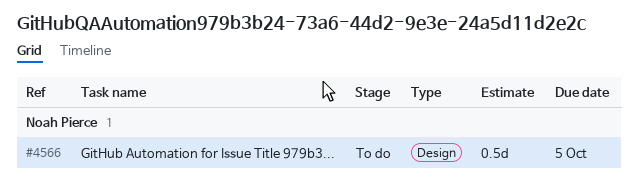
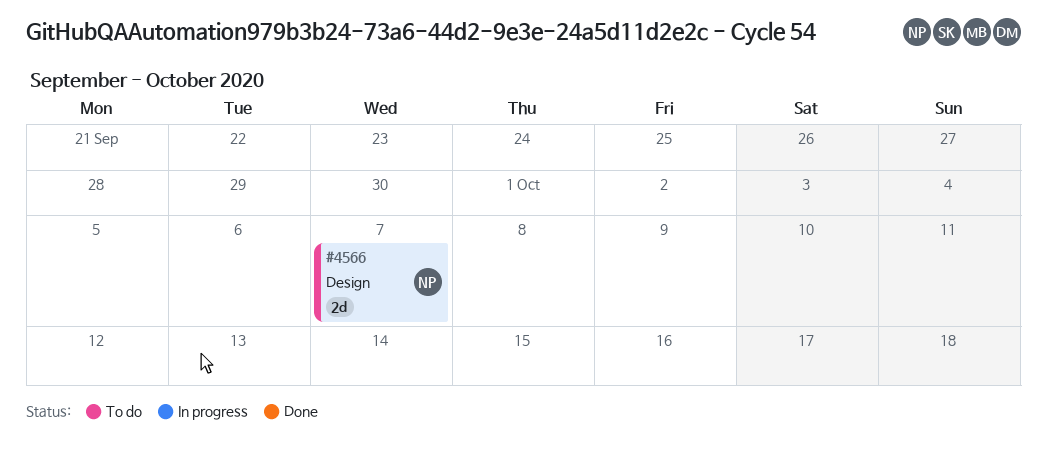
#4566, estimate: 0.5d -> 2d
#4566, due: Oct 5 -> Oct 7

